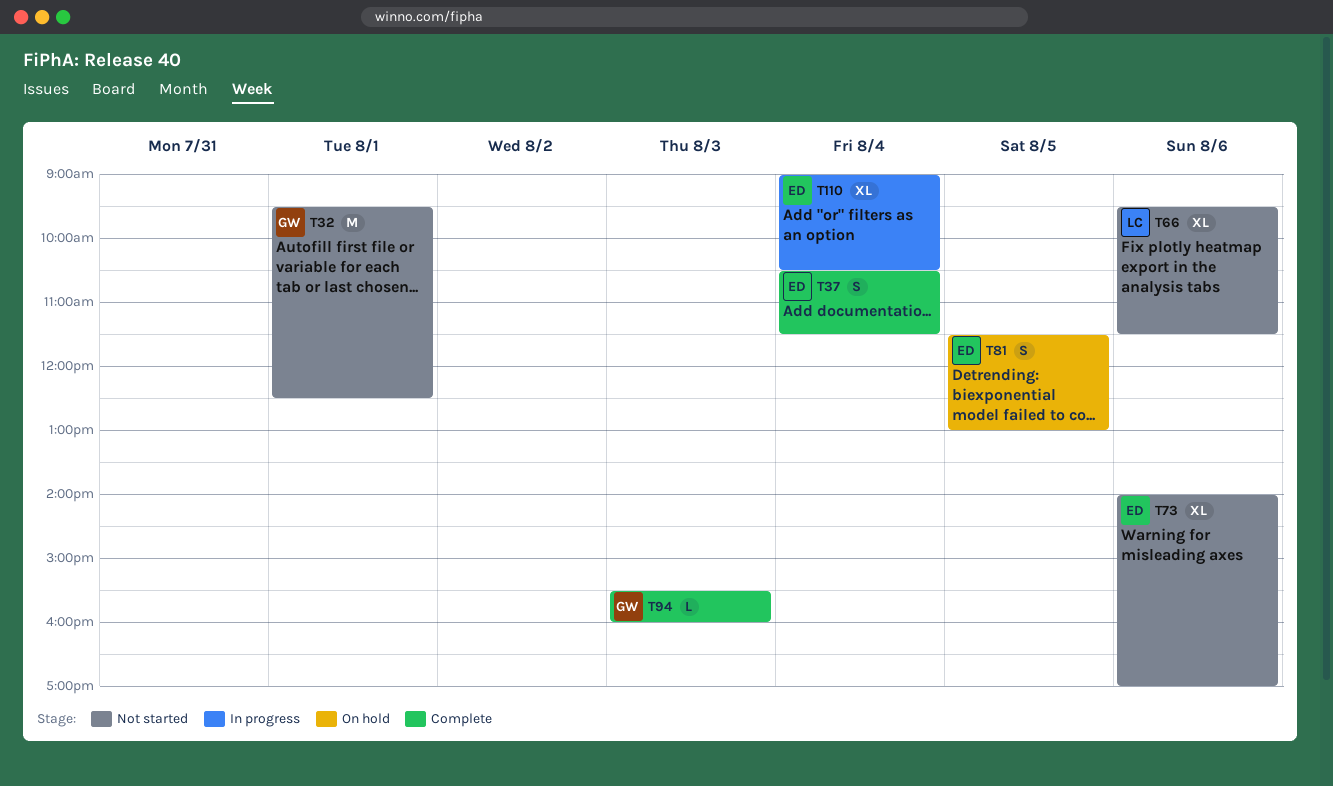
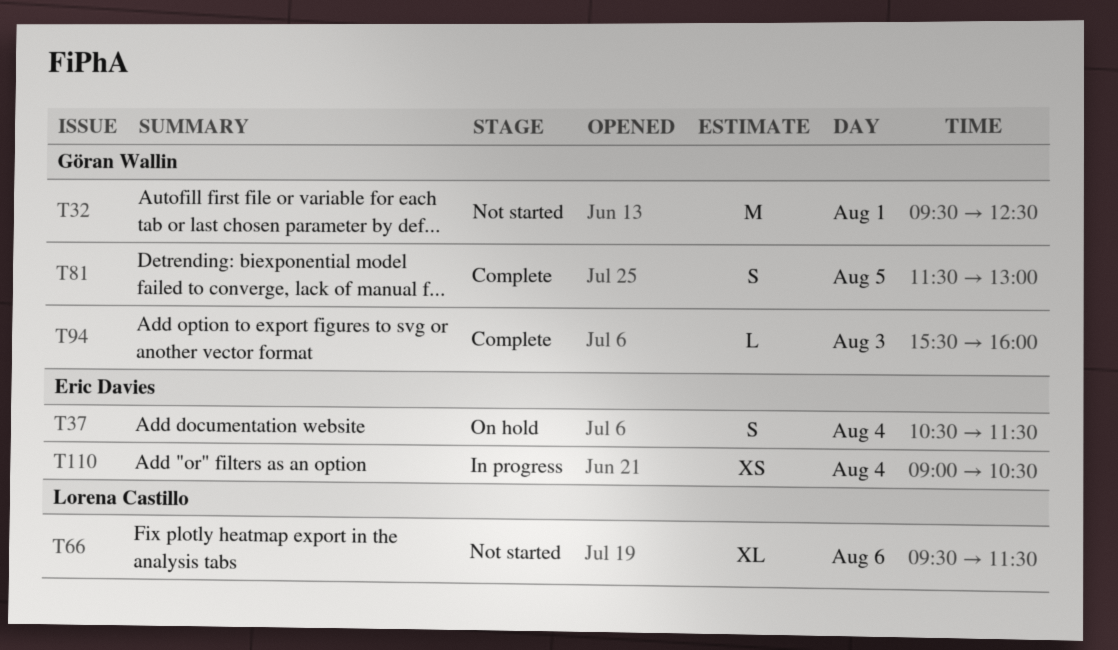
T37, status: Complete -> On hold
T73: present -> none
T81, status: On hold -> Complete
T81, owner: Eric Davies -> Göran Wallin
T110, estimate: XL -> XS

